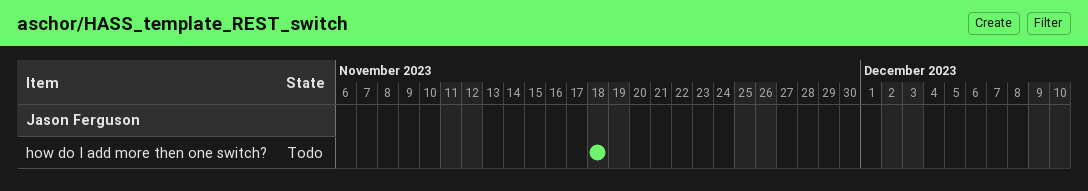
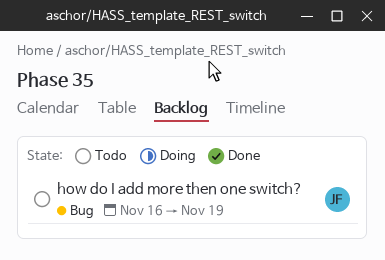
how do I add more then one switch?, start: Nov 18 -> Nov 16
how do I add more then one switch?, due: Nov 18 -> Nov 19

